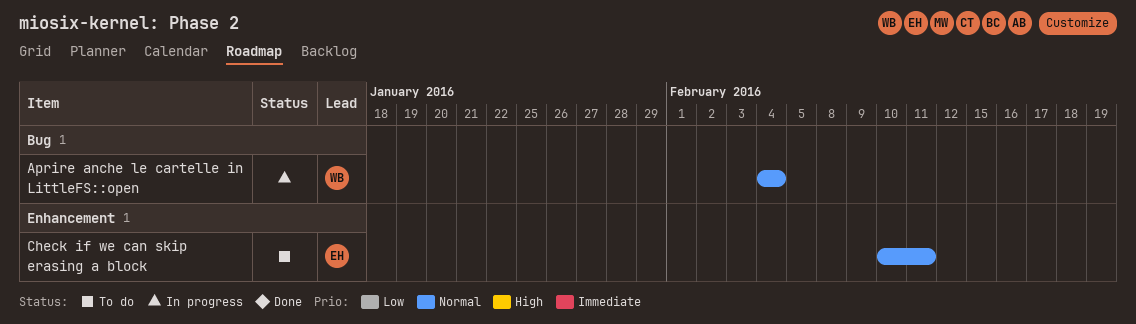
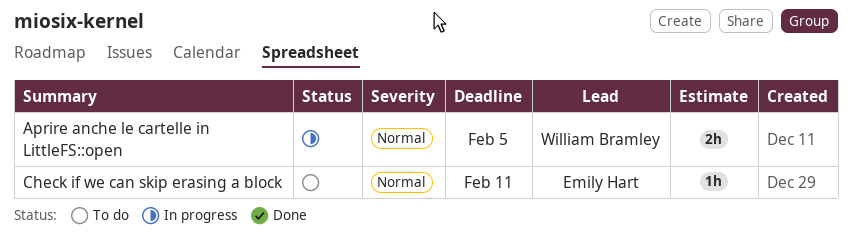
Aprire anche le cartelle in LittleFS::open, due: Feb 4 -> Feb 5

